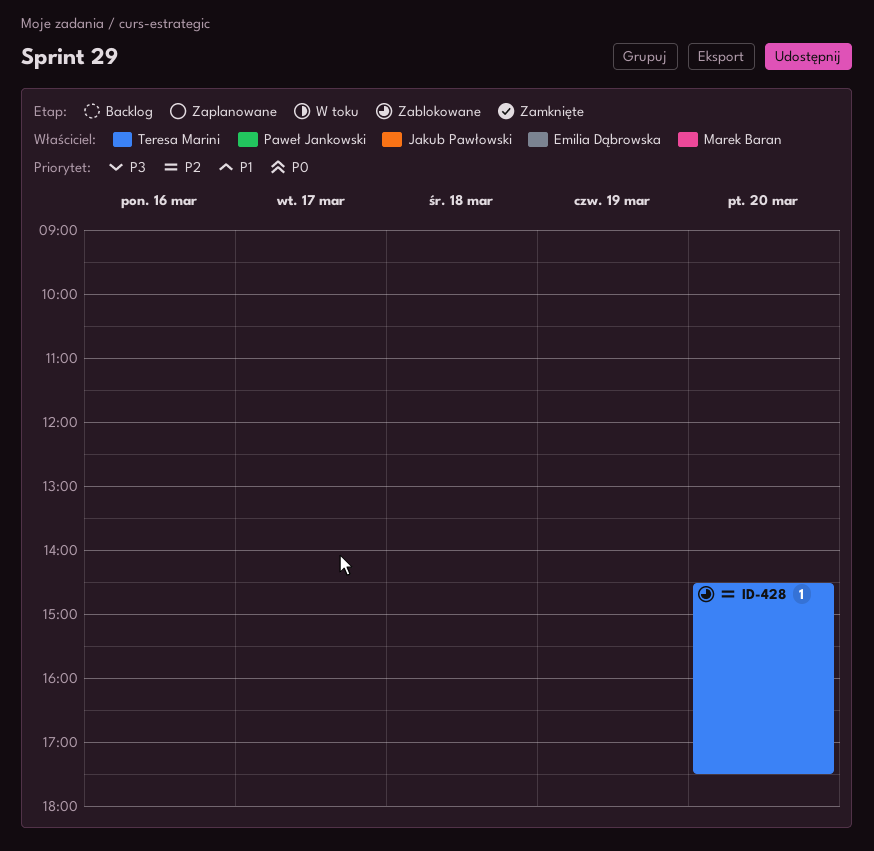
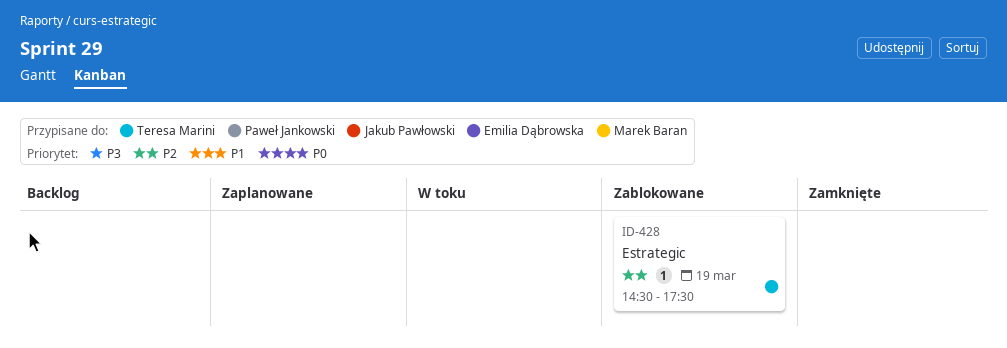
ID-428, day: Mar 20 -> Mar 19

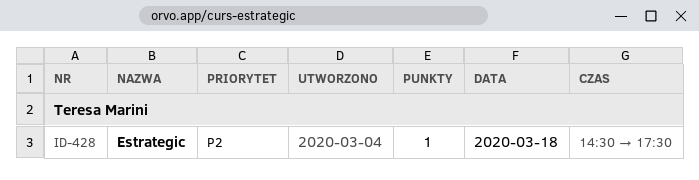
ID-428, day: Mar 19 -> Mar 18

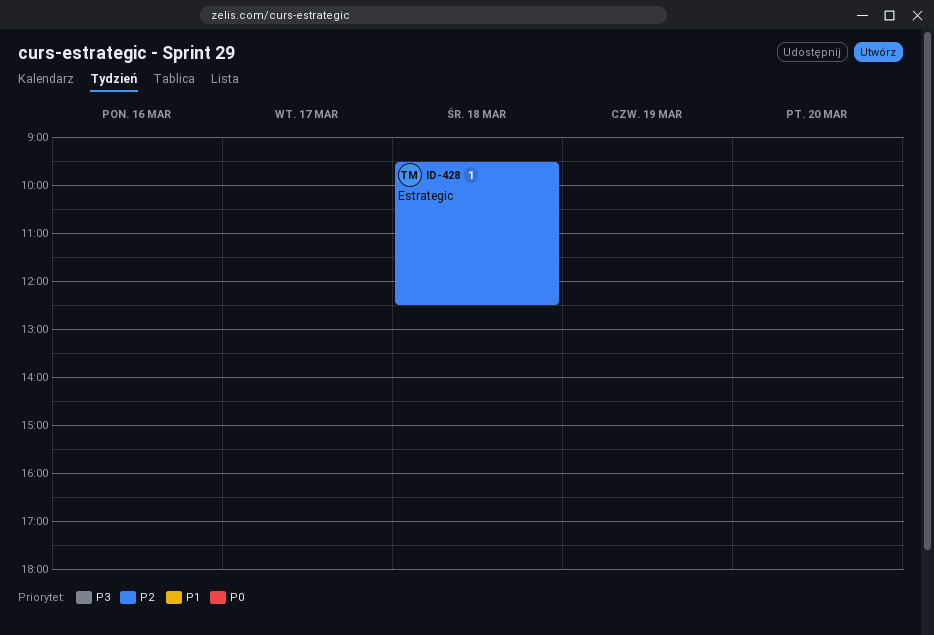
ID-428, begins: 14:30 -> 09:30
ID-428, ends: 17:30 -> 12:30

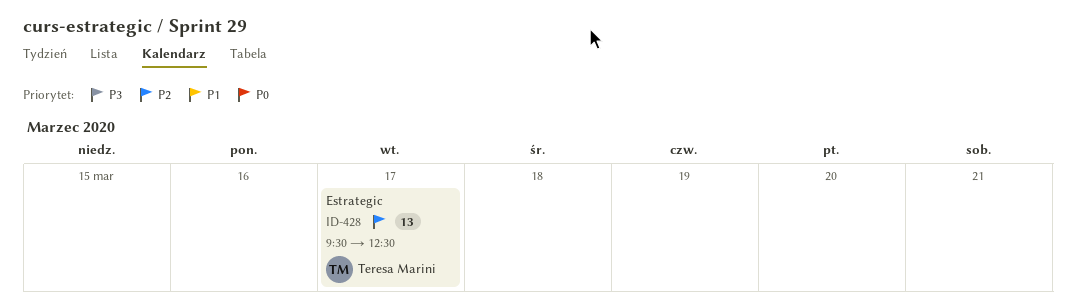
ID-428, estimate: 1 -> 13
ID-428, day: Mar 18 -> Mar 17

